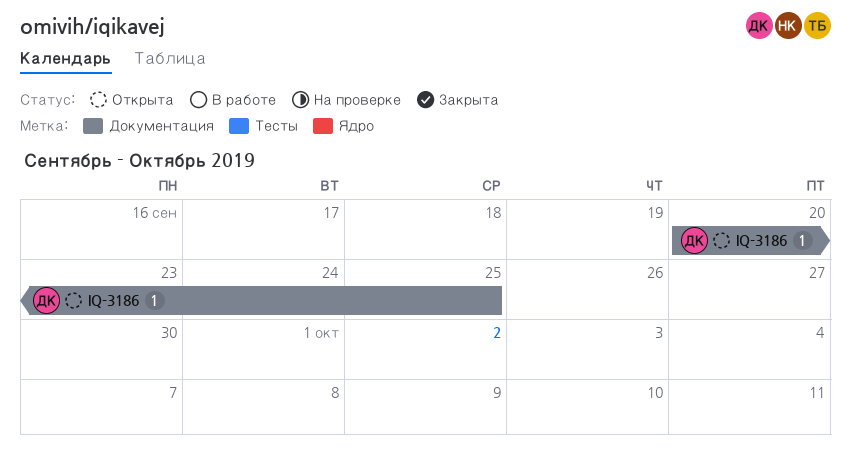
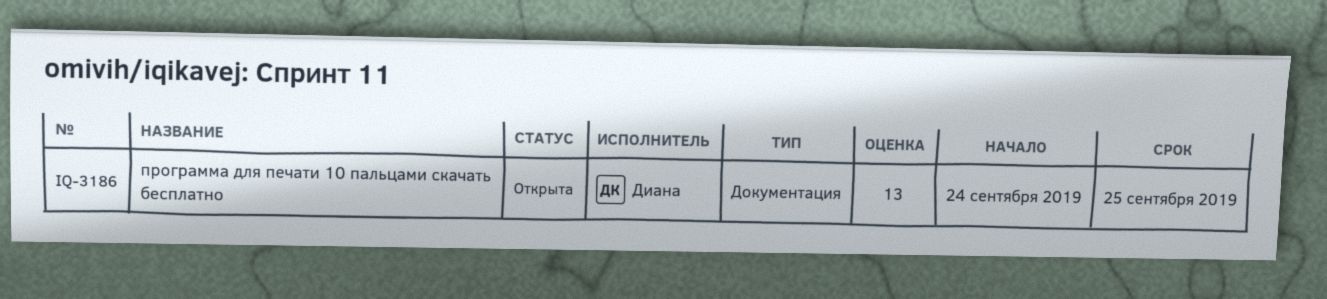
IQ-3186, estimate: 1 -> 13
IQ-3186, start: Sep 20 -> Sep 24

